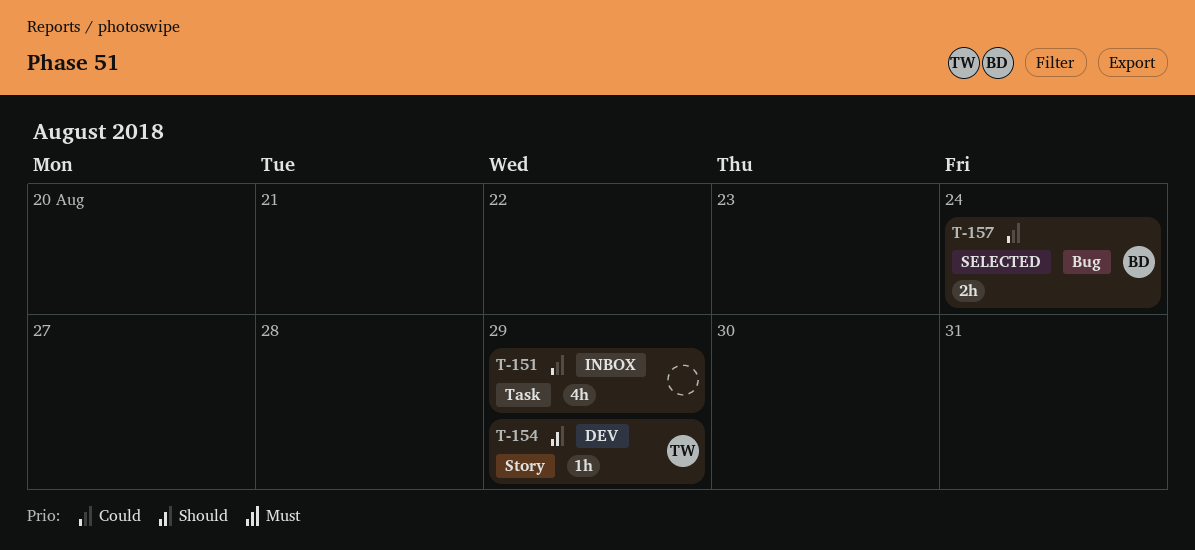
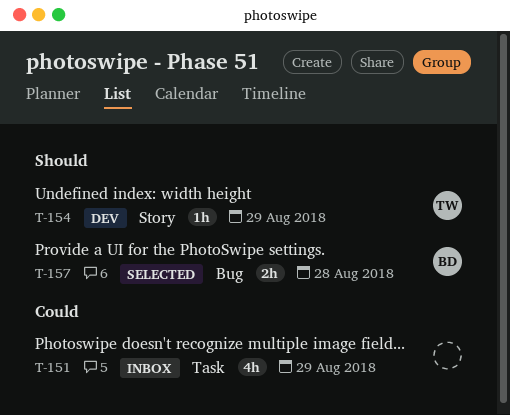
T-157, priority: Could -> Should
T-157, due: Aug 24 -> Aug 28

